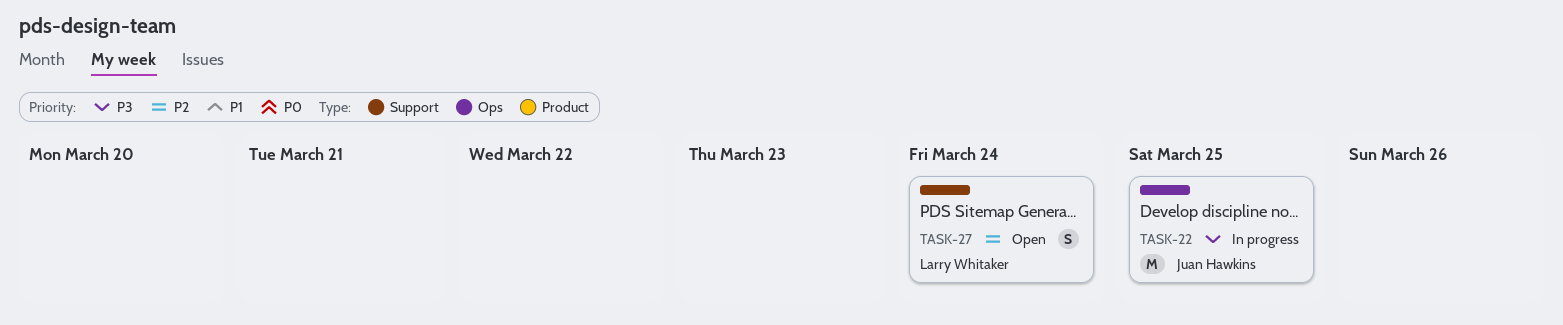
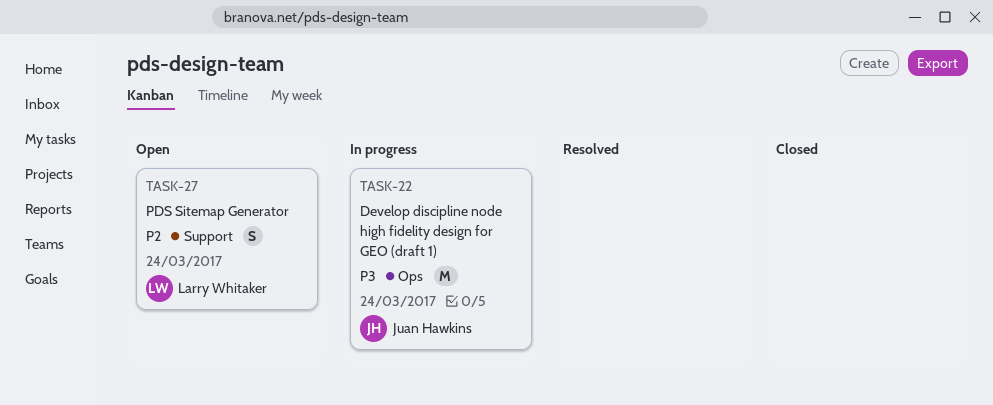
TASK-22, due: Mar 25 -> Mar 24

